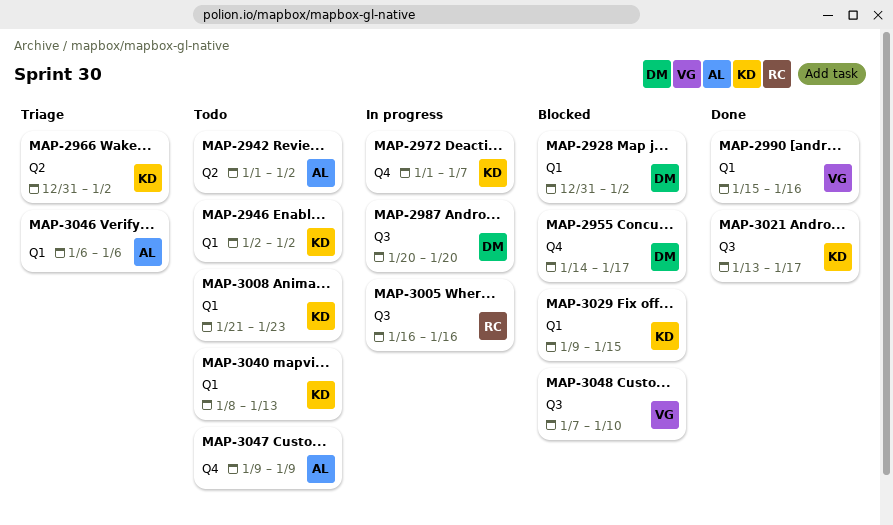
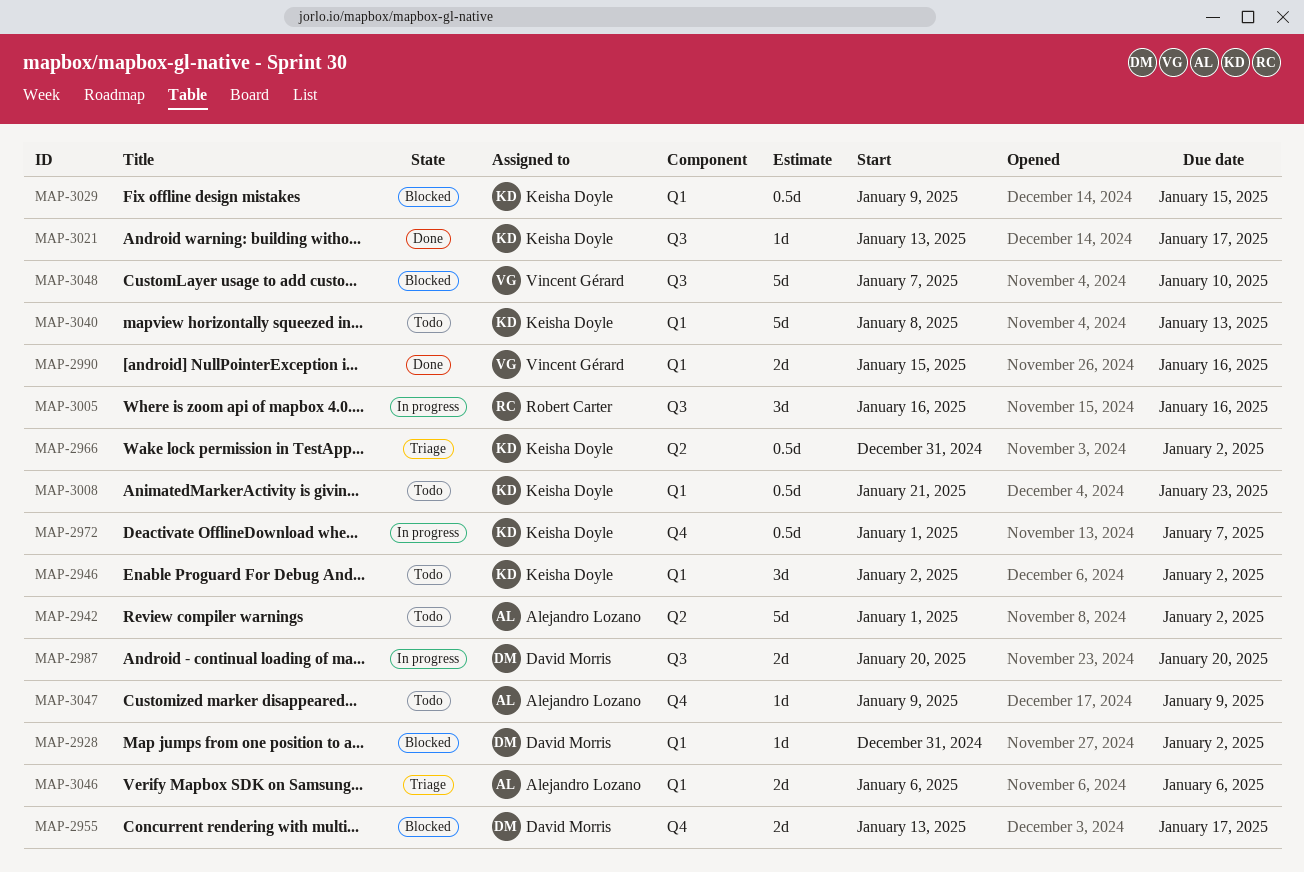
MAP-2955, start: Jan 14 -> Jan 13

